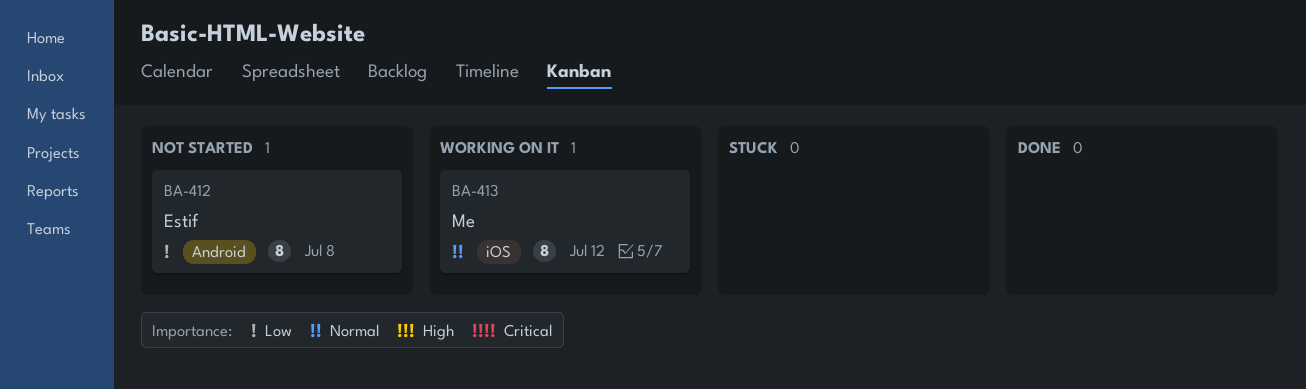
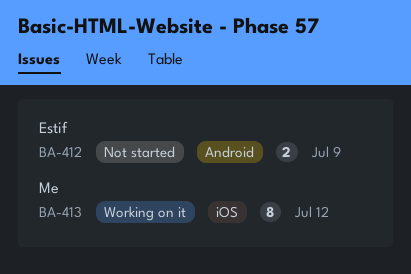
BA-412, estimate: 8 -> 2
BA-412, due: Jul 8 -> Jul 9

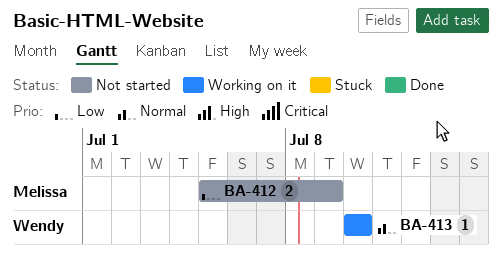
BA-413, estimate: 8 -> 1
BA-413, due: Jul 12 -> Jul 10

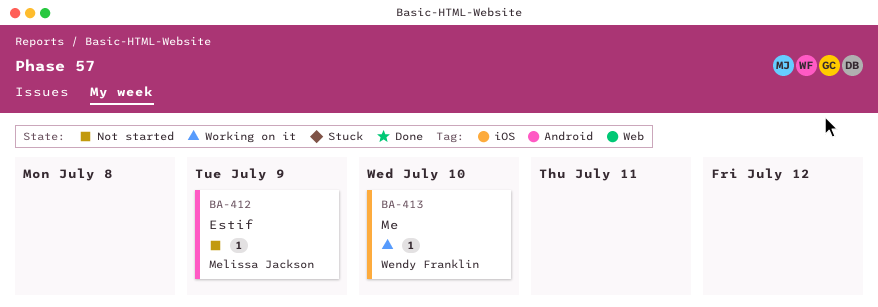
BA-412, estimate: 2 -> 1

